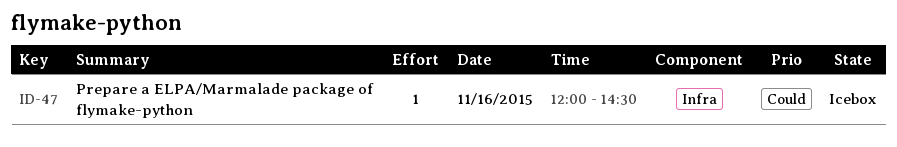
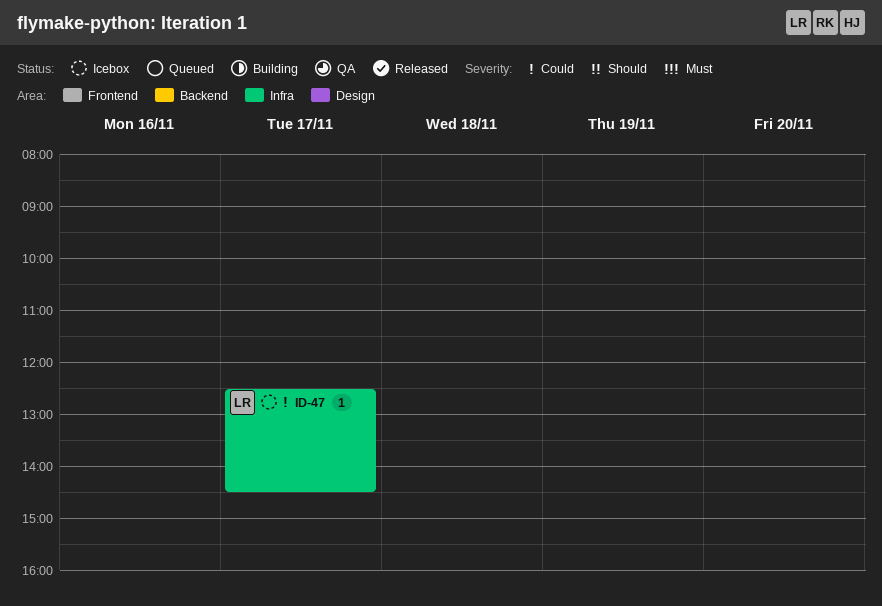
ID-47, day: Nov 16 -> Nov 17
ID-47, begins: 12:00 -> 12:30

